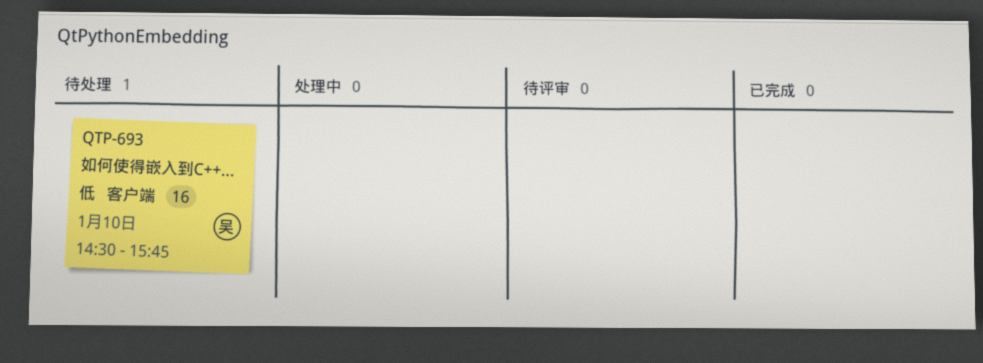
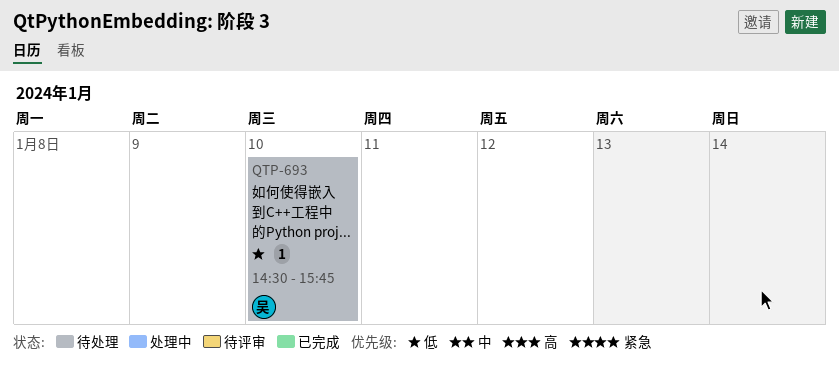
QTP-693, estimate: 16 -> 1

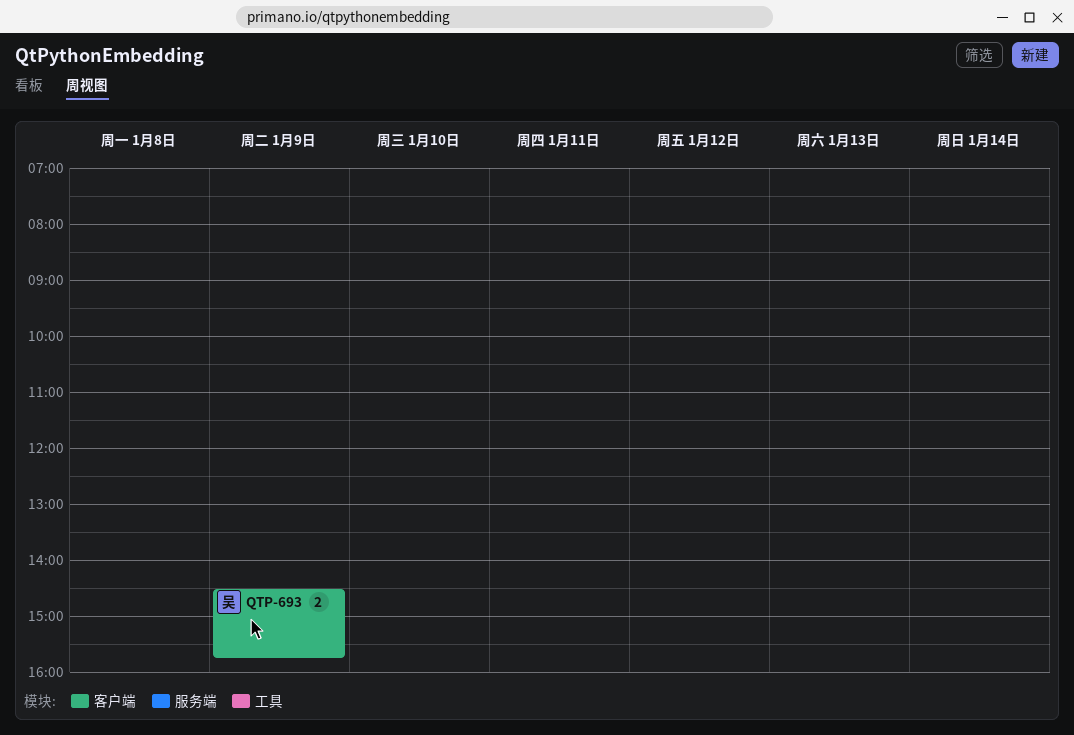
QTP-693, estimate: 1 -> 2
QTP-693, day: Jan 10 -> Jan 9

